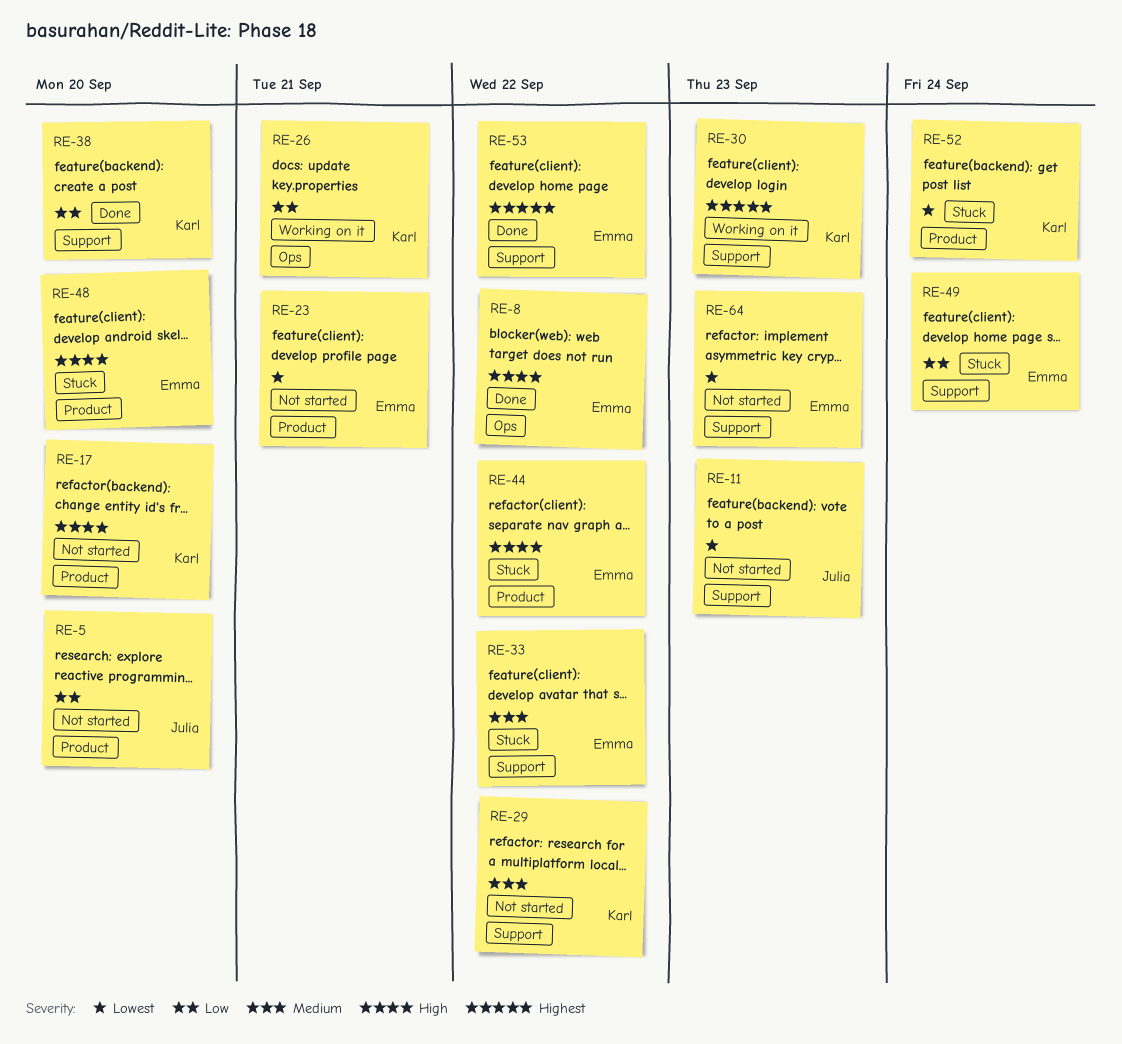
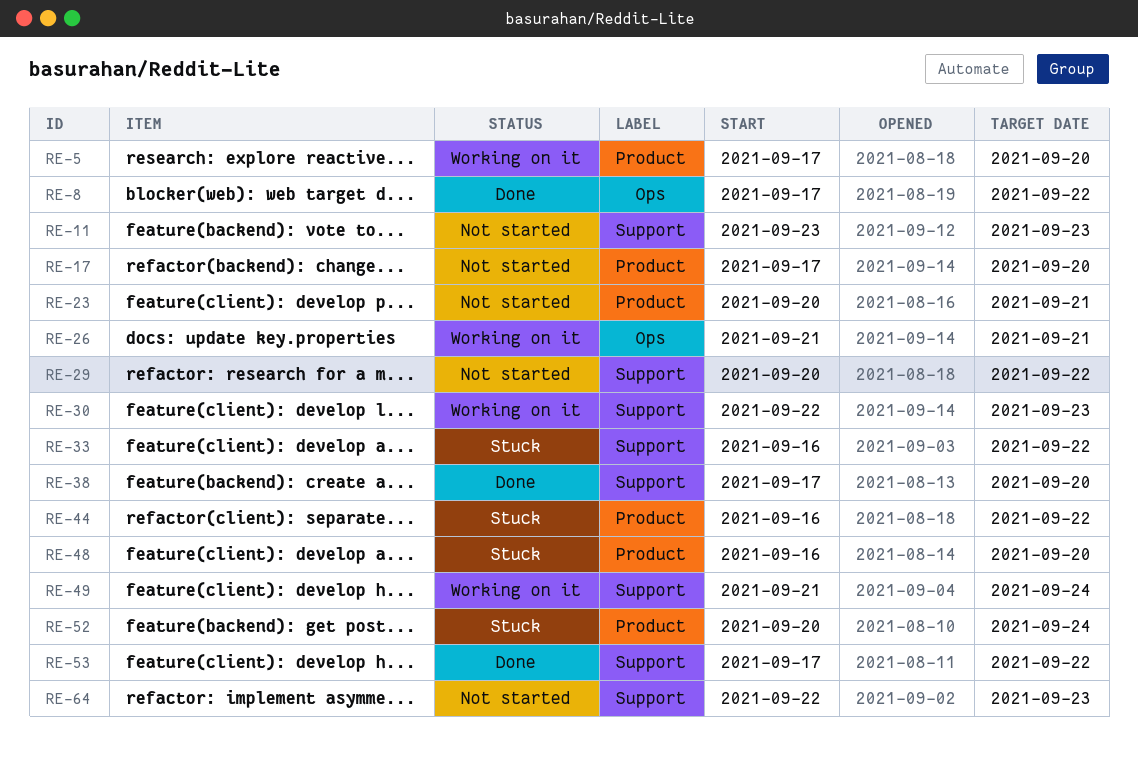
RE-5, status: Not started -> Working on it
RE-49, status: Stuck -> Working on it

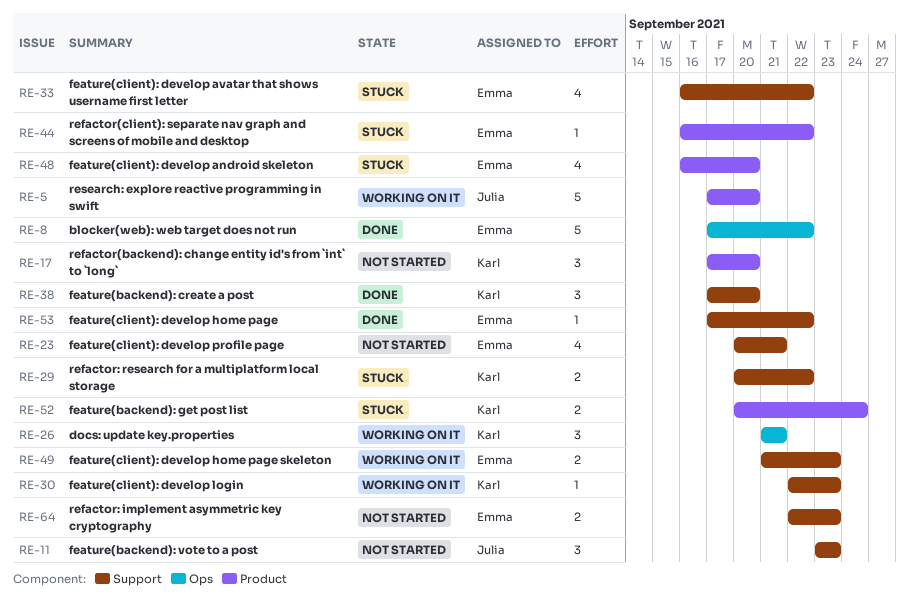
RE-23, label: Product -> Support
RE-29, status: Not started -> Stuck
RE-49, due: Sep 24 -> Sep 23

